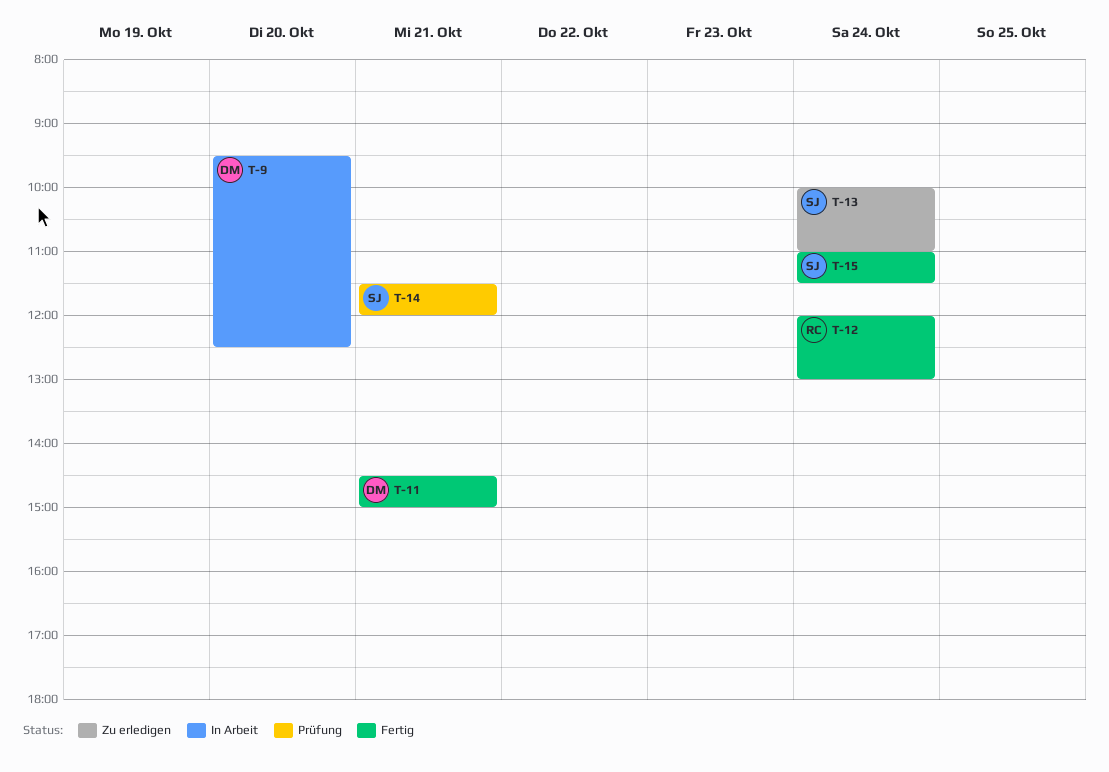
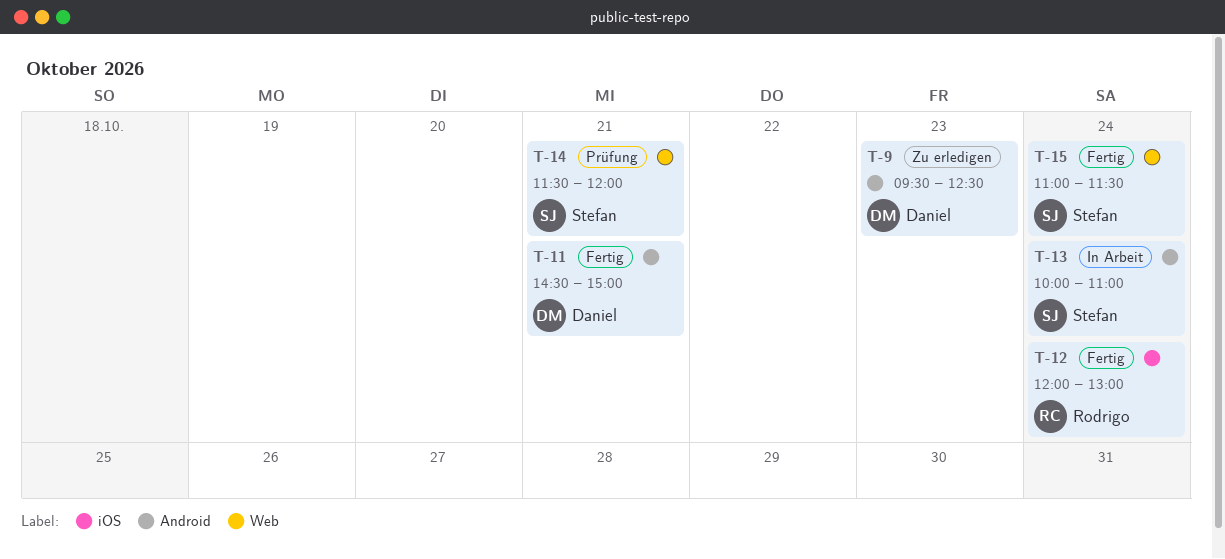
T-9, status: In Arbeit -> Zu erledigen
T-9, day: Oct 20 -> Oct 23
T-13, status: Zu erledigen -> In Arbeit

